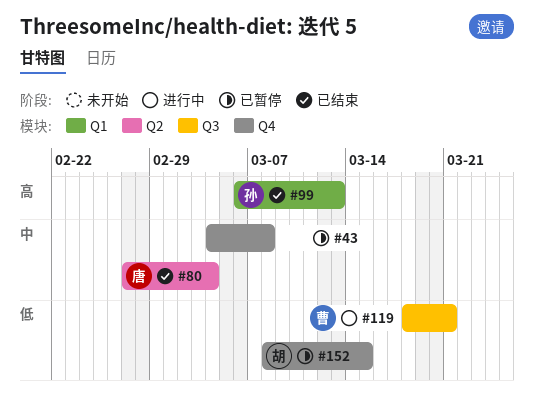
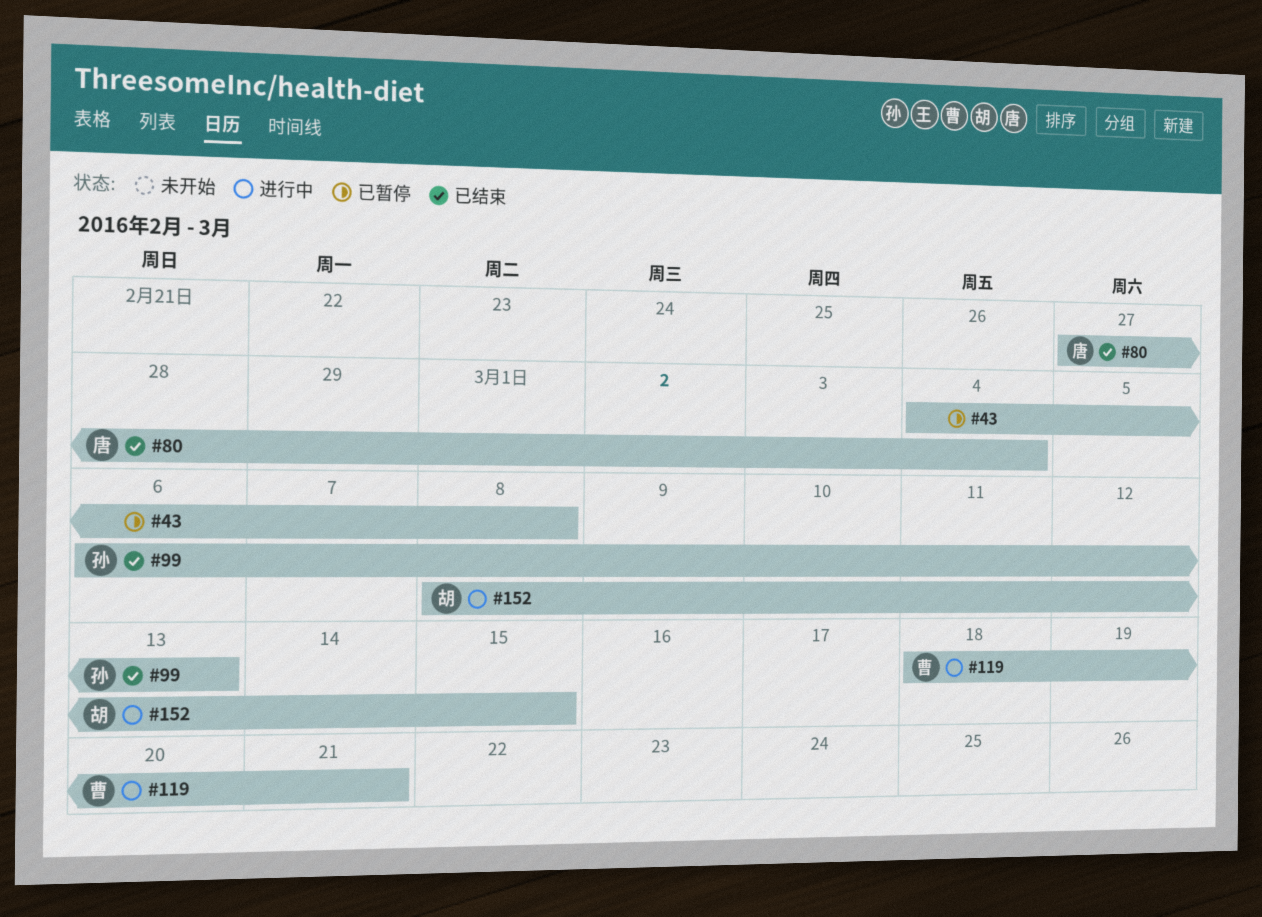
#152, status: 已暂停 -> 进行中

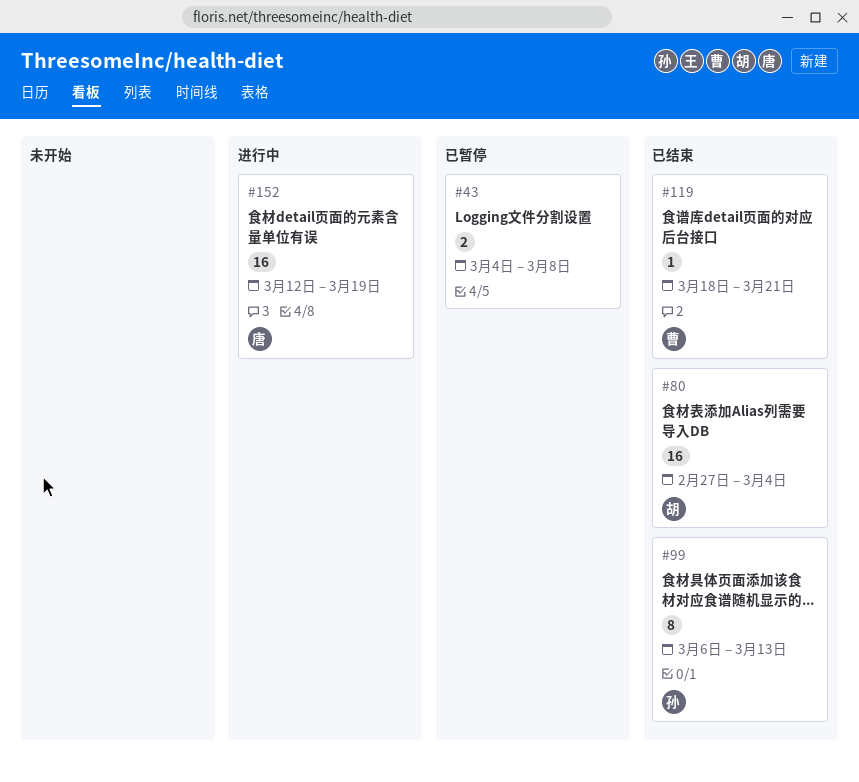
#80, owner: 唐 -> 胡
#119, status: 进行中 -> 已结束
#152, owner: 胡 -> 唐
#152, start: Mar 8 -> Mar 12
#152, due: Mar 15 -> Mar 19

